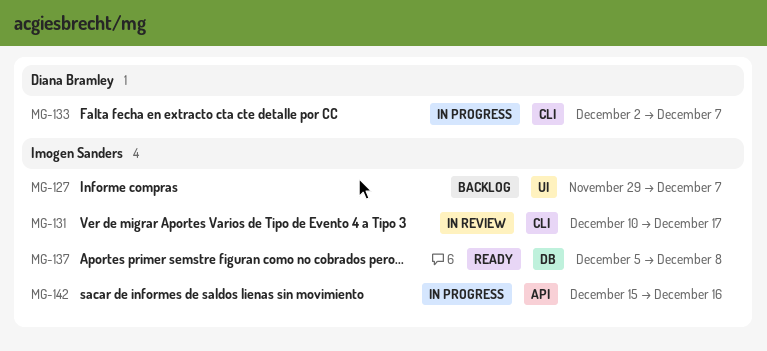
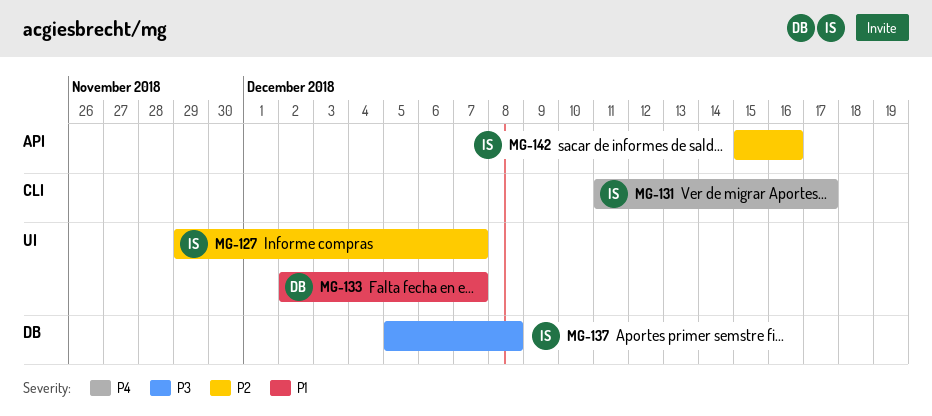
MG-131, start: Dec 10 -> Dec 11
MG-133, label: CLI -> UI

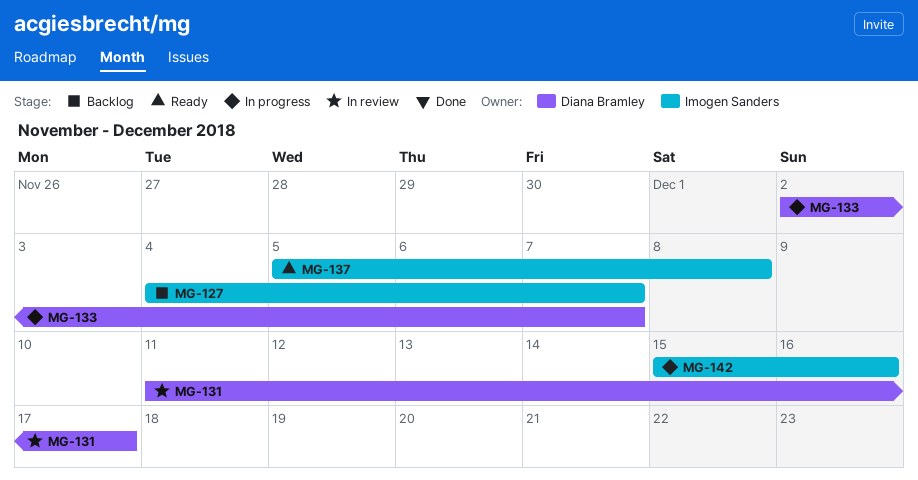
MG-127, start: Nov 29 -> Dec 4
MG-131, owner: Imogen Sanders -> Diana Bramley

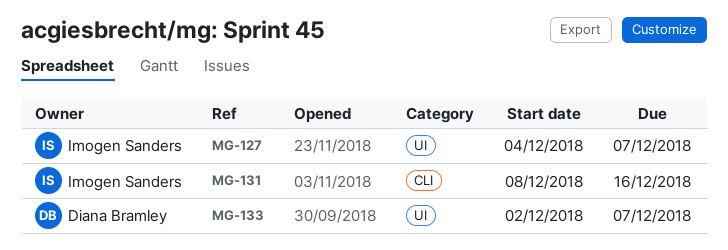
MG-131, owner: Diana Bramley -> Imogen Sanders
MG-131, start: Dec 11 -> Dec 8
MG-131, due: Dec 17 -> Dec 16
MG-137: present -> none
MG-142: present -> none

